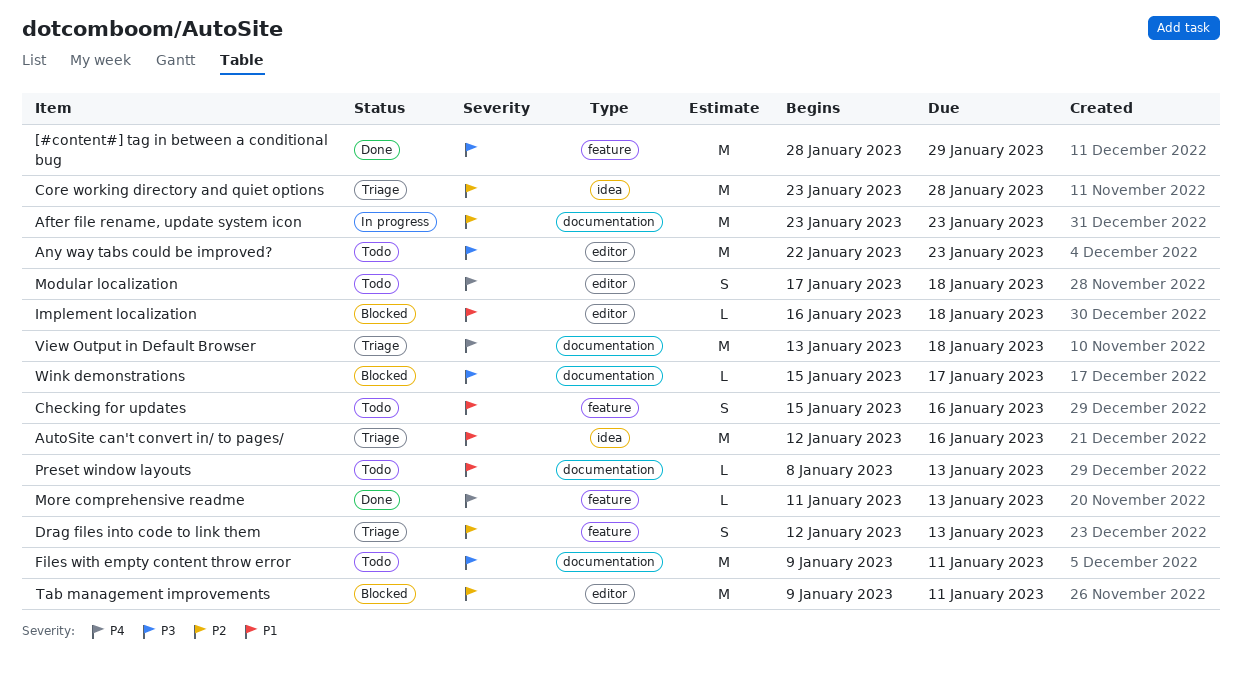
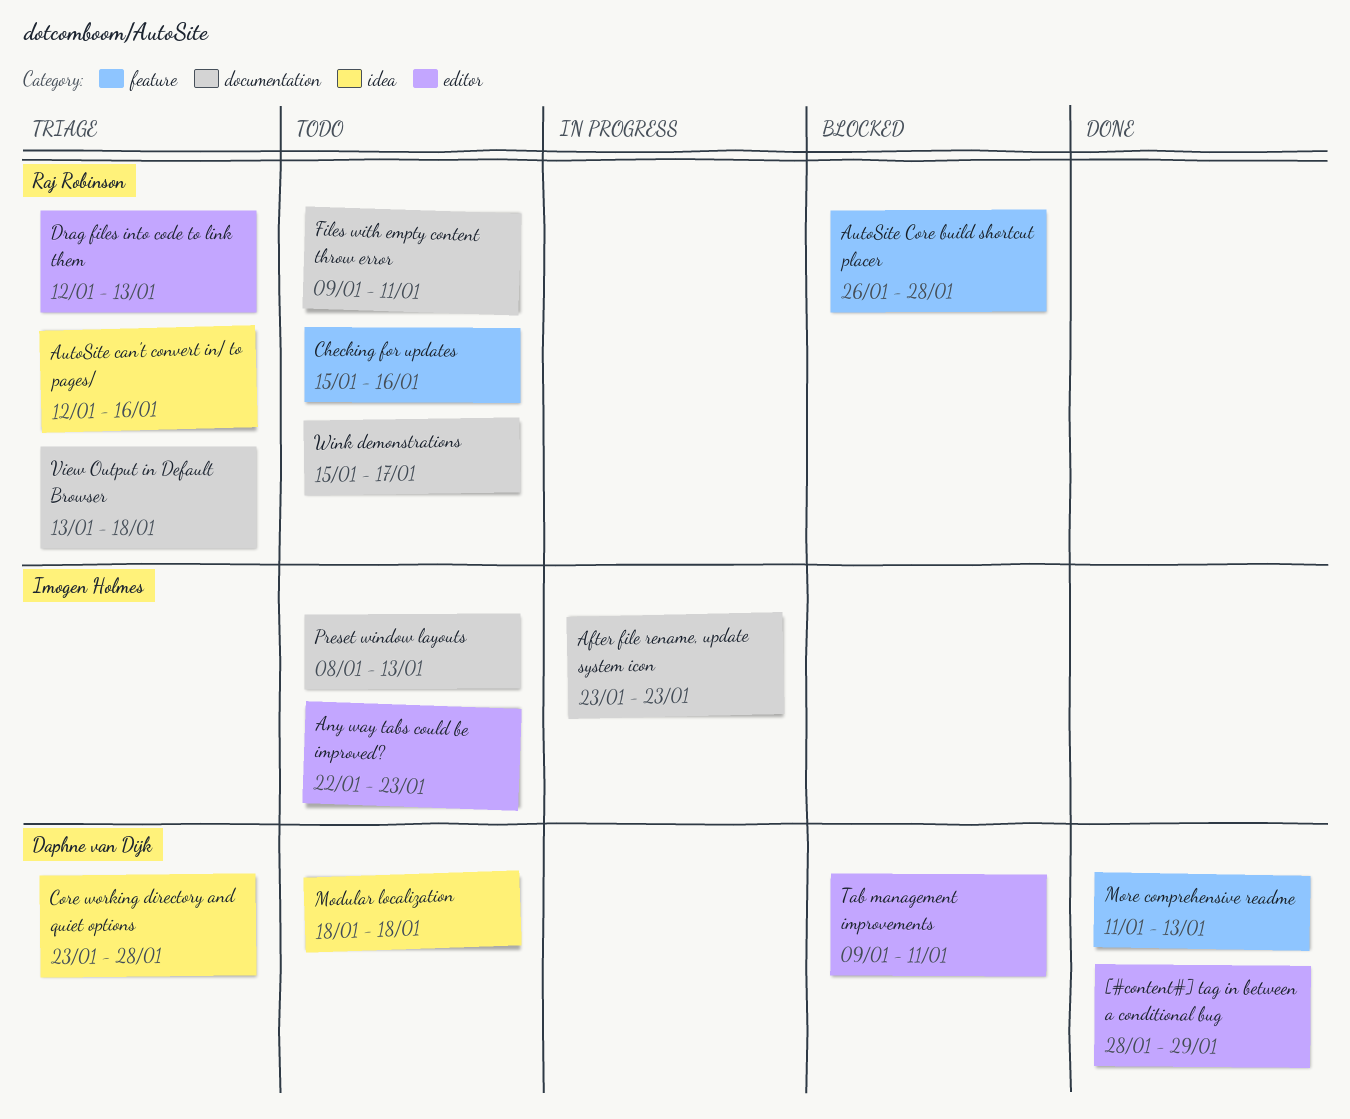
[#content#] tag in between a conditional bug, label: feature -> editor
AutoSite Core build shortcut placer: none -> present
Drag files into code to link them, label: feature -> editor
Implement localization: present -> none
Modular localization, label: editor -> idea
Modular localization, start: Jan 17 -> Jan 18
Wink demonstrations, status: Blocked -> Todo

